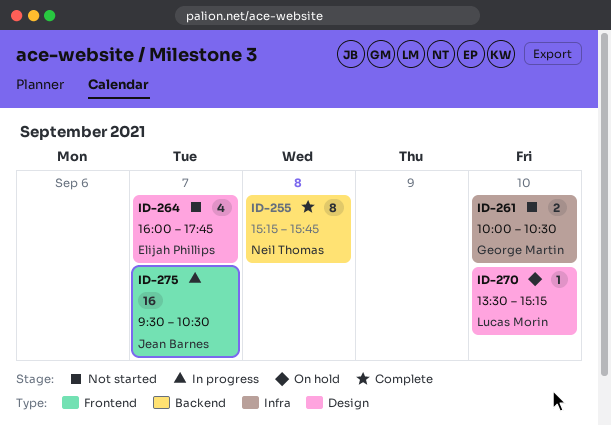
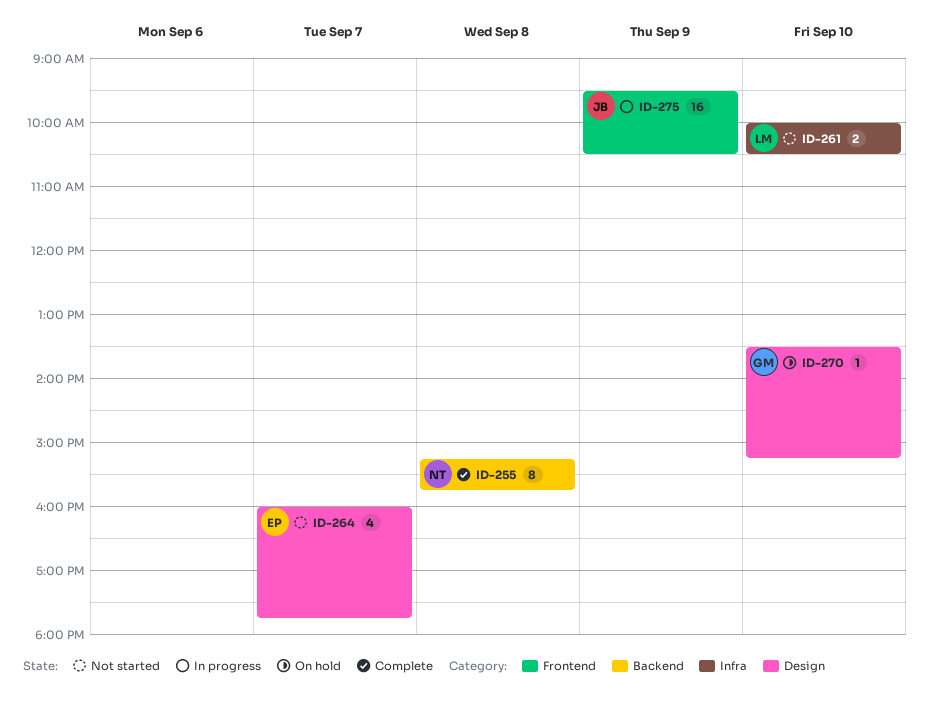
ID-261, owner: George Martin -> Lucas Morin
ID-270, owner: Lucas Morin -> George Martin
ID-275, day: Sep 7 -> Sep 9

